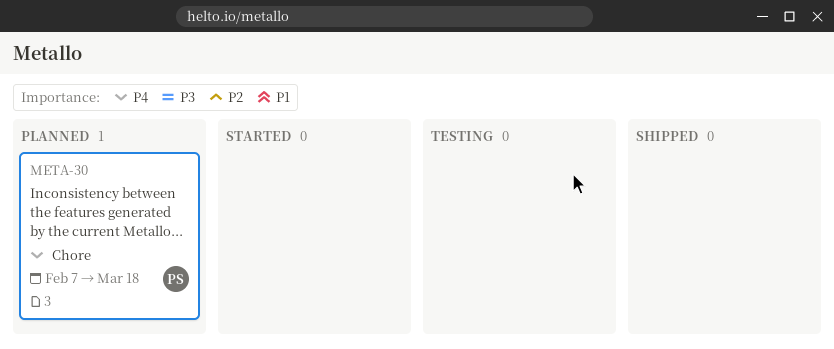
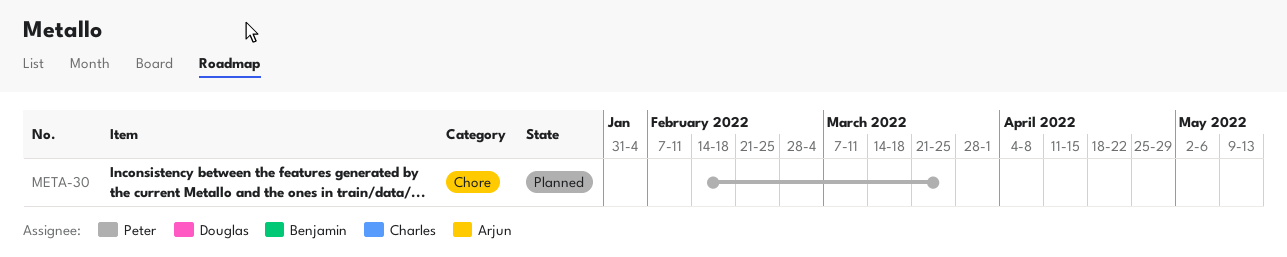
META-30, start: Feb 7 -> Feb 14
META-30, due: Mar 18 -> Mar 25

